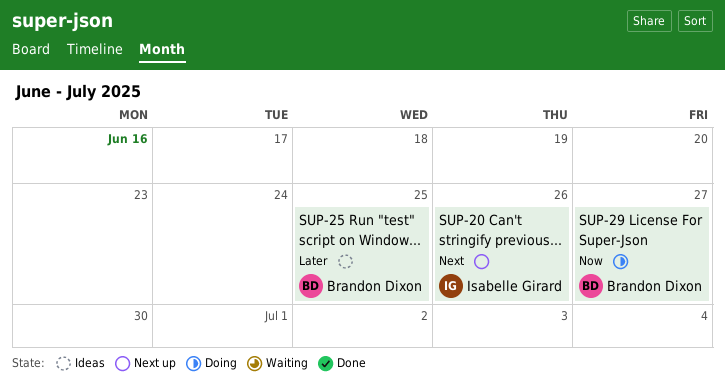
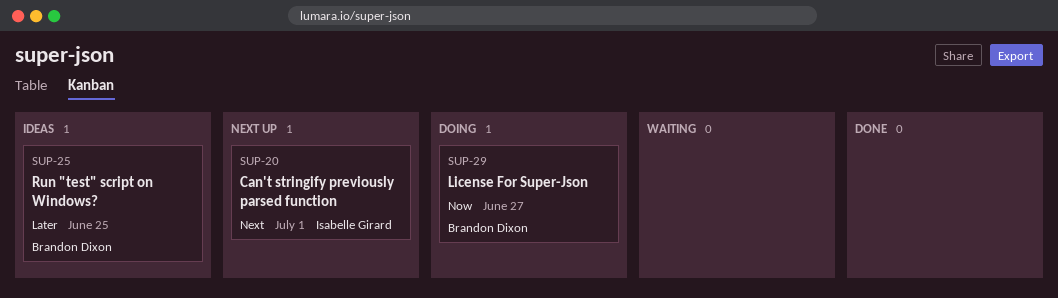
SUP-20, due: Jun 26 -> Jul 1

